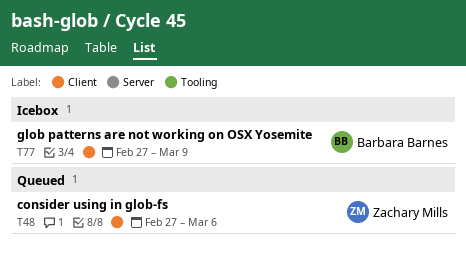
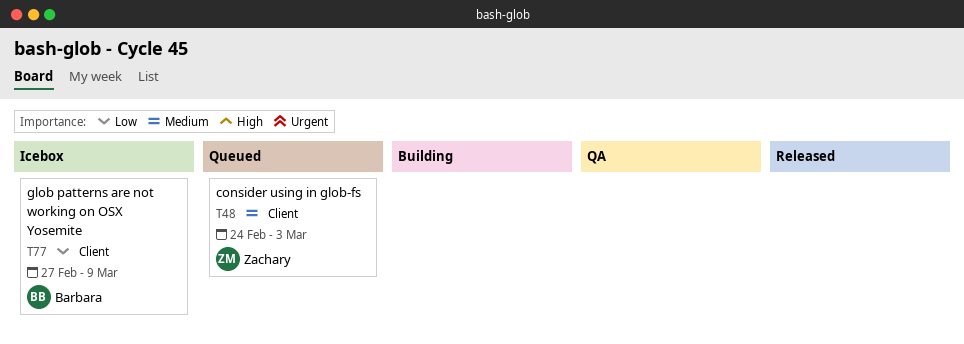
T48, start: Feb 27 -> Feb 24
T48, due: Mar 6 -> Mar 3

